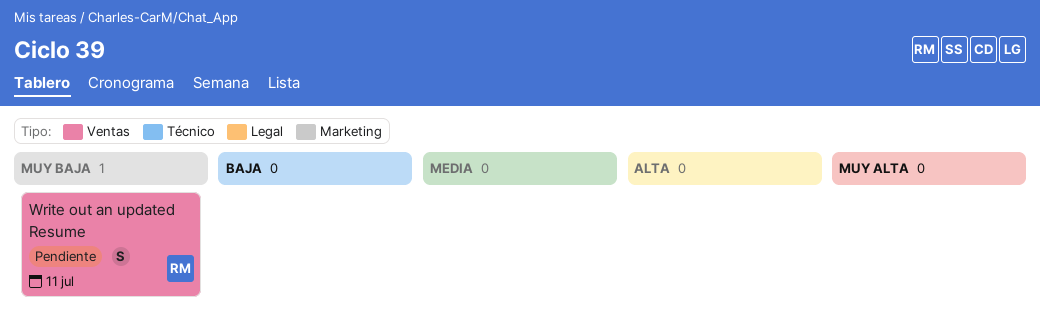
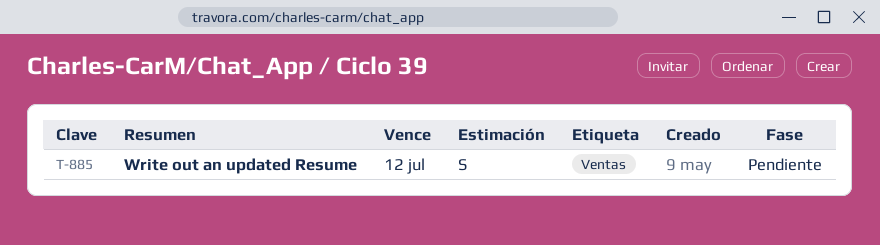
Write out an updated Resume, due: Jul 11 -> Jul 12

